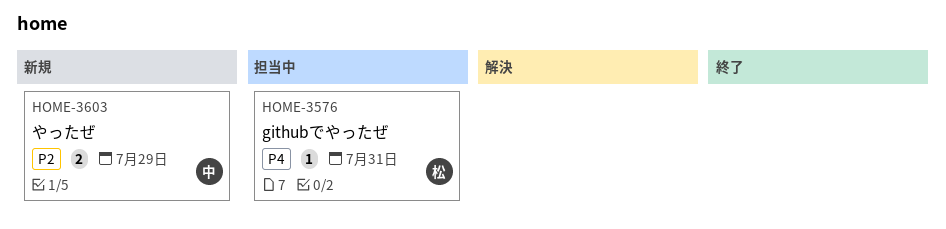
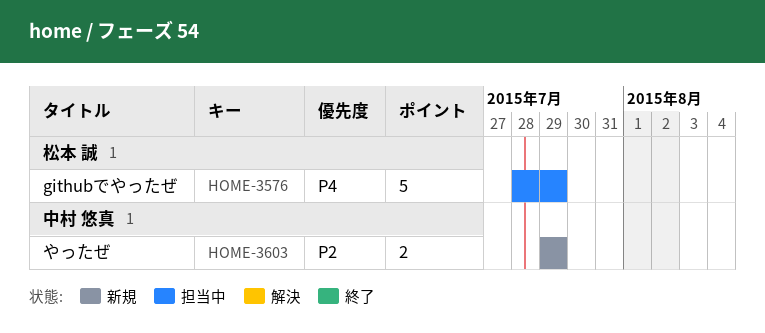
HOME-3576, estimate: 1 -> 5
HOME-3576, due: Jul 31 -> Jul 29

